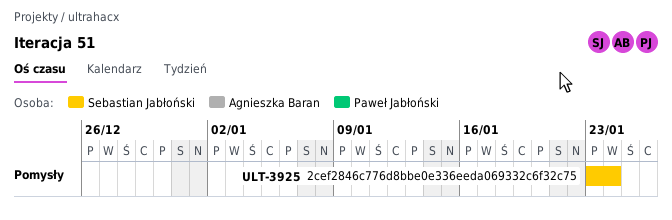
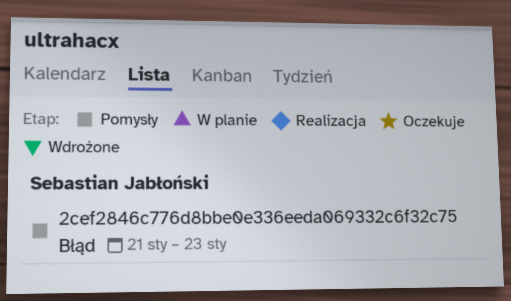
2cef2846c776d8bbe0e336eeda069332c6f32c75, start: Jan 23 -> Jan 21
2cef2846c776d8bbe0e336eeda069332c6f32c75, due: Jan 24 -> Jan 23

